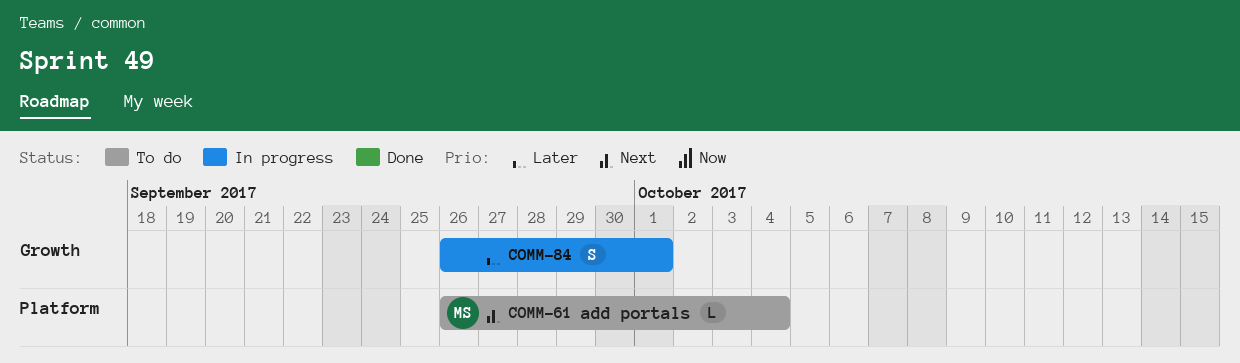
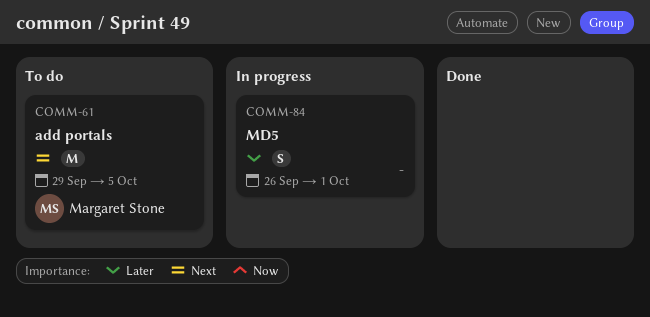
COMM-61, estimate: L -> M
COMM-61, start: Sep 26 -> Sep 29
COMM-61, due: Oct 4 -> Oct 5

